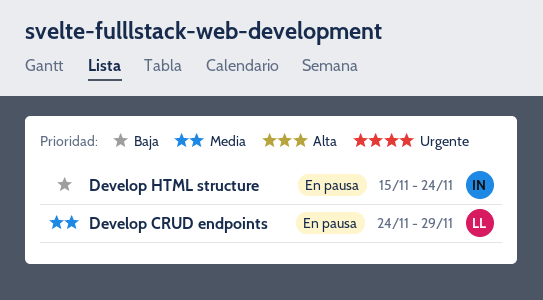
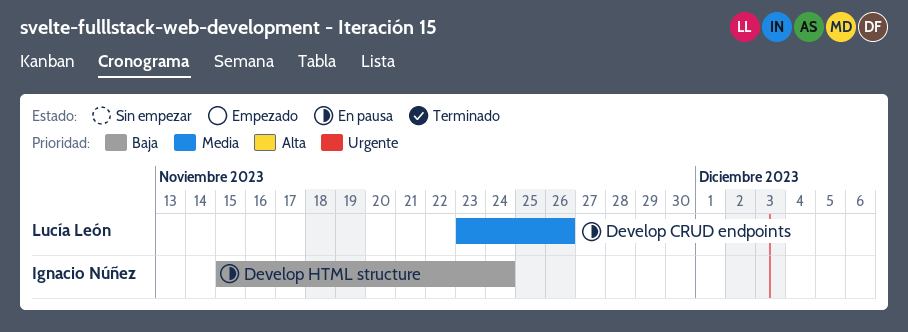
Develop CRUD endpoints, start: Nov 24 -> Nov 23
Develop CRUD endpoints, due: Nov 29 -> Nov 26

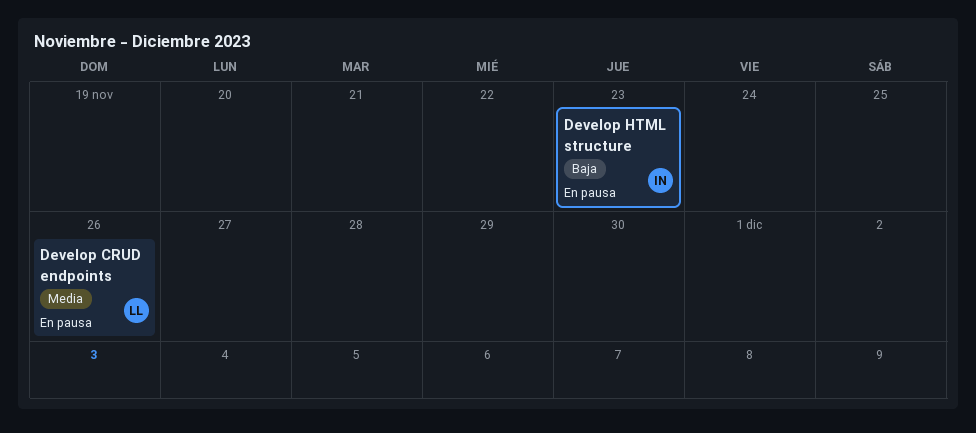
Develop HTML structure, due: Nov 24 -> Nov 23

